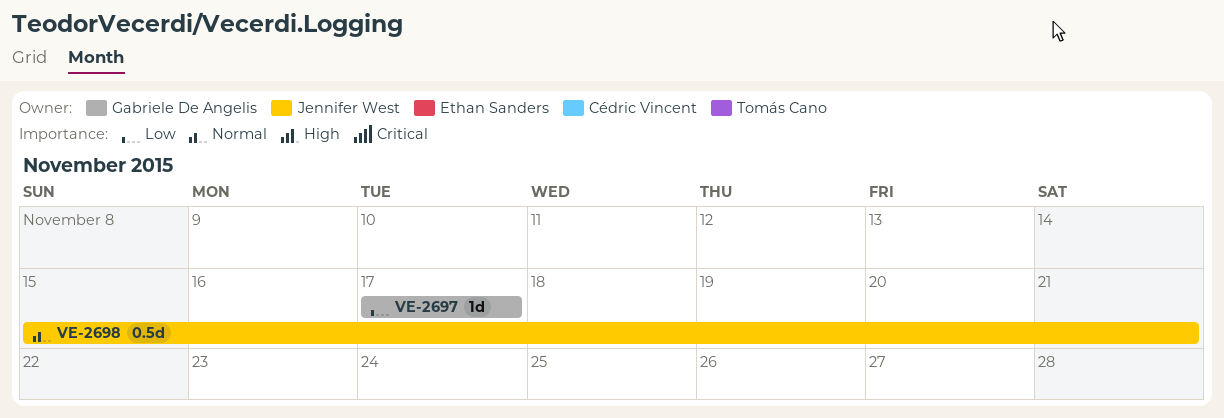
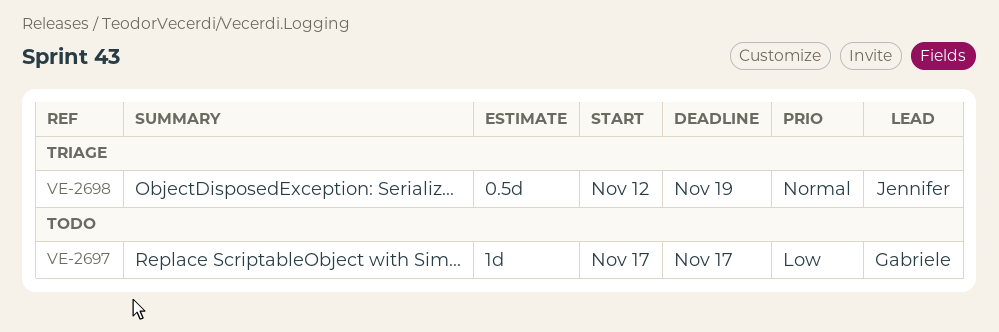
VE-2698, start: Nov 15 -> Nov 12
VE-2698, due: Nov 21 -> Nov 19

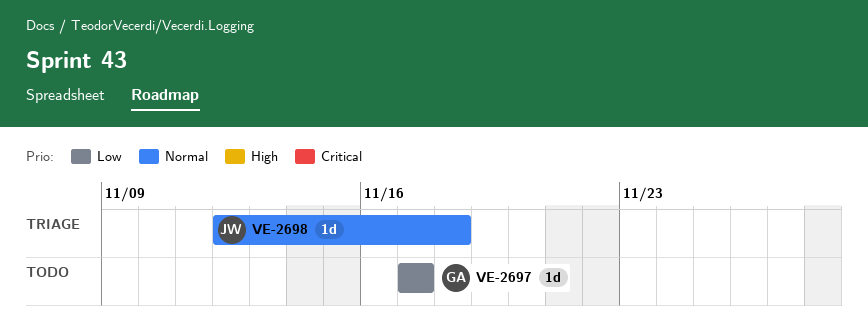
VE-2698, estimate: 0.5d -> 1d
VE-2698, due: Nov 19 -> Nov 18

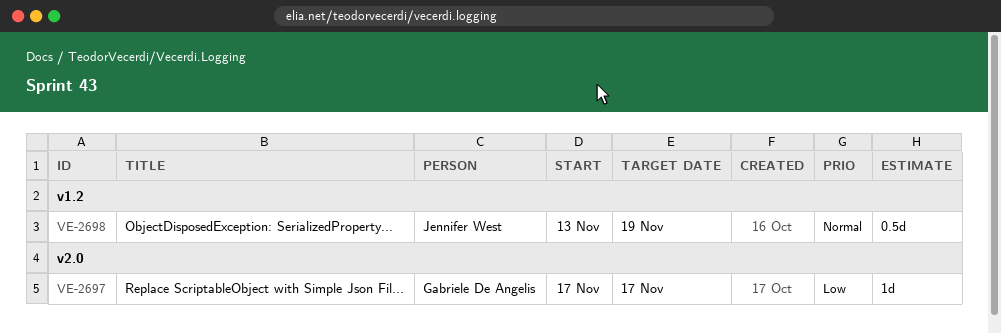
VE-2698, estimate: 1d -> 0.5d
VE-2698, start: Nov 12 -> Nov 13
VE-2698, due: Nov 18 -> Nov 19

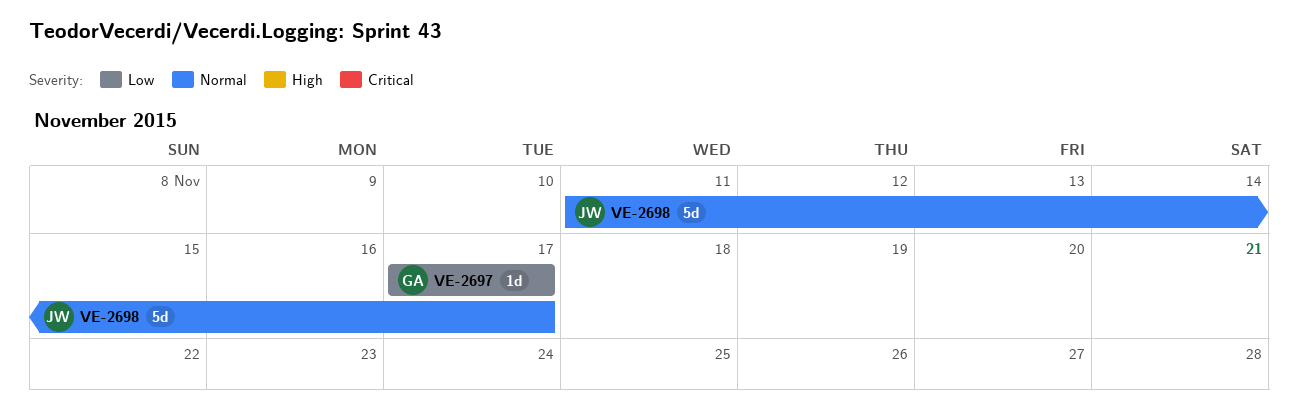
VE-2698, estimate: 0.5d -> 5d
VE-2698, start: Nov 13 -> Nov 11
VE-2698, due: Nov 19 -> Nov 17

